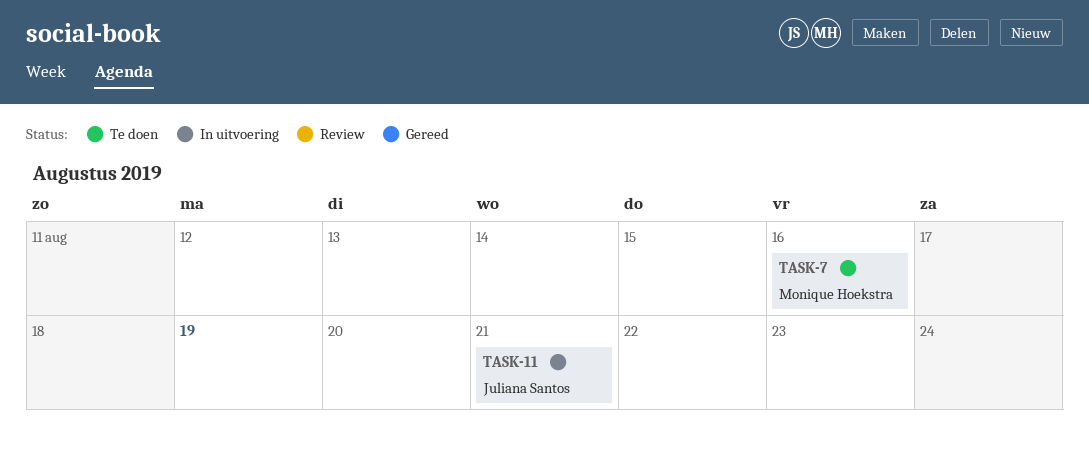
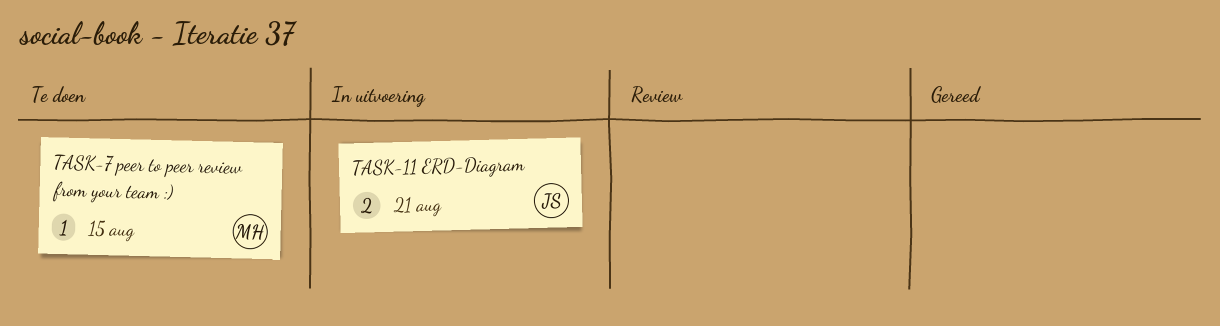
TASK-7, due: Aug 16 -> Aug 15

